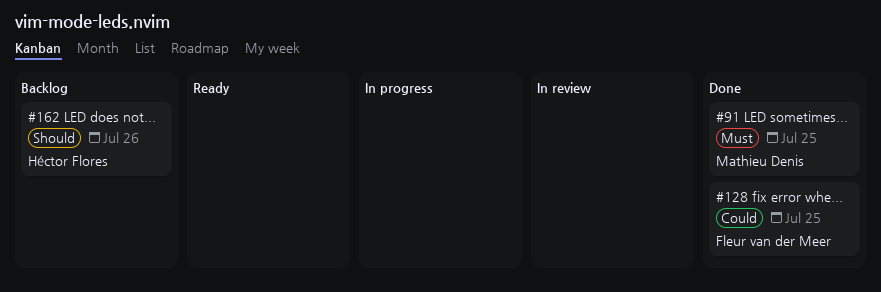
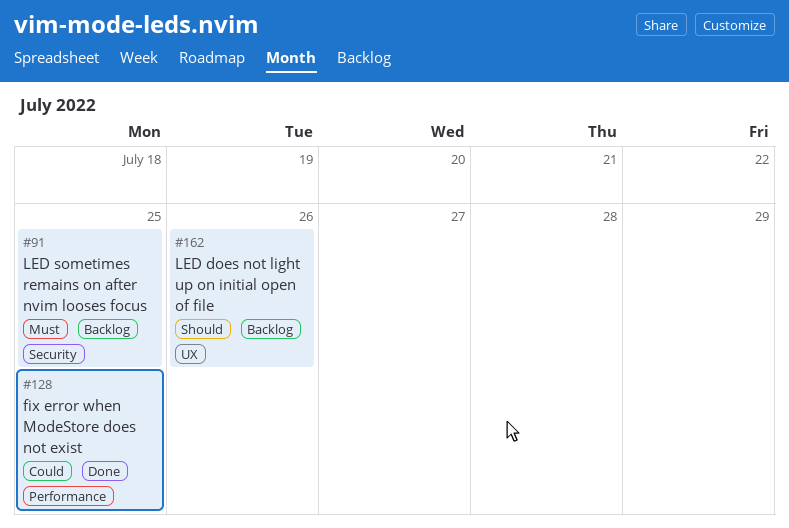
#91, status: Done -> Backlog

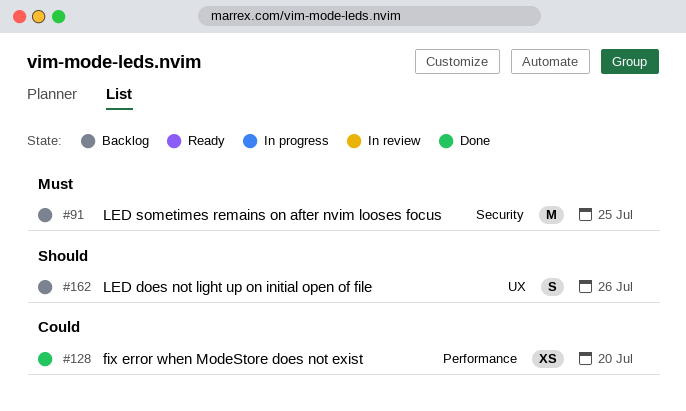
#128, due: Jul 25 -> Jul 20

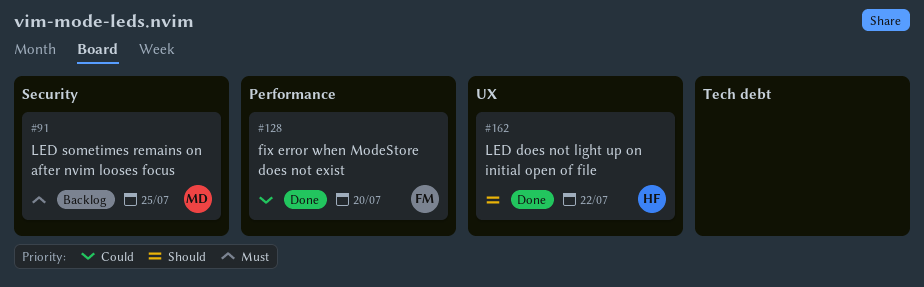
#162, status: Backlog -> Done
#162, due: Jul 26 -> Jul 22

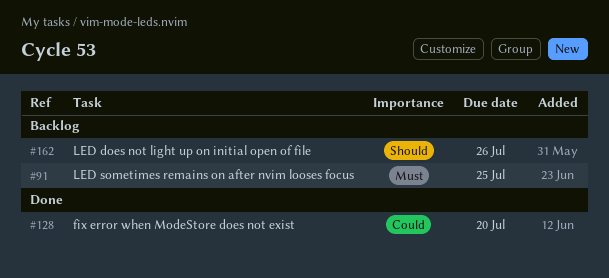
#162, status: Done -> Backlog
#162, due: Jul 22 -> Jul 26

